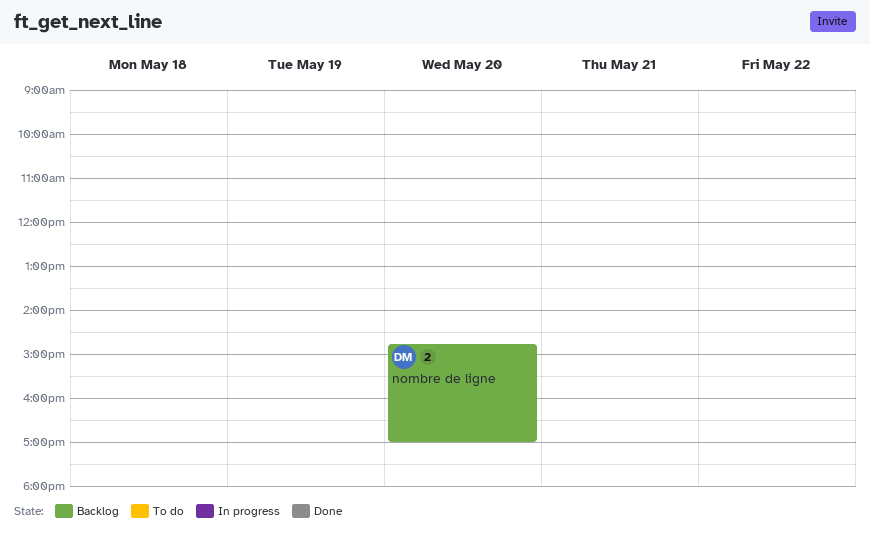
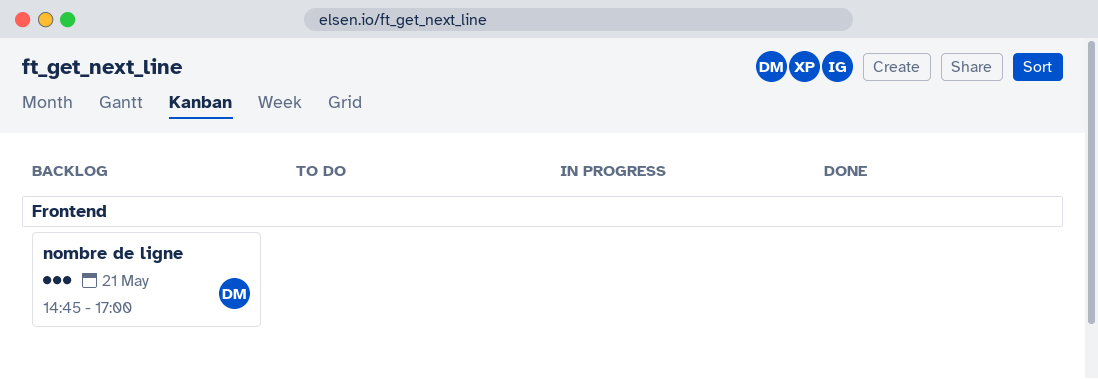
nombre de ligne, estimate: 2 -> 3
nombre de ligne, day: May 20 -> May 21

